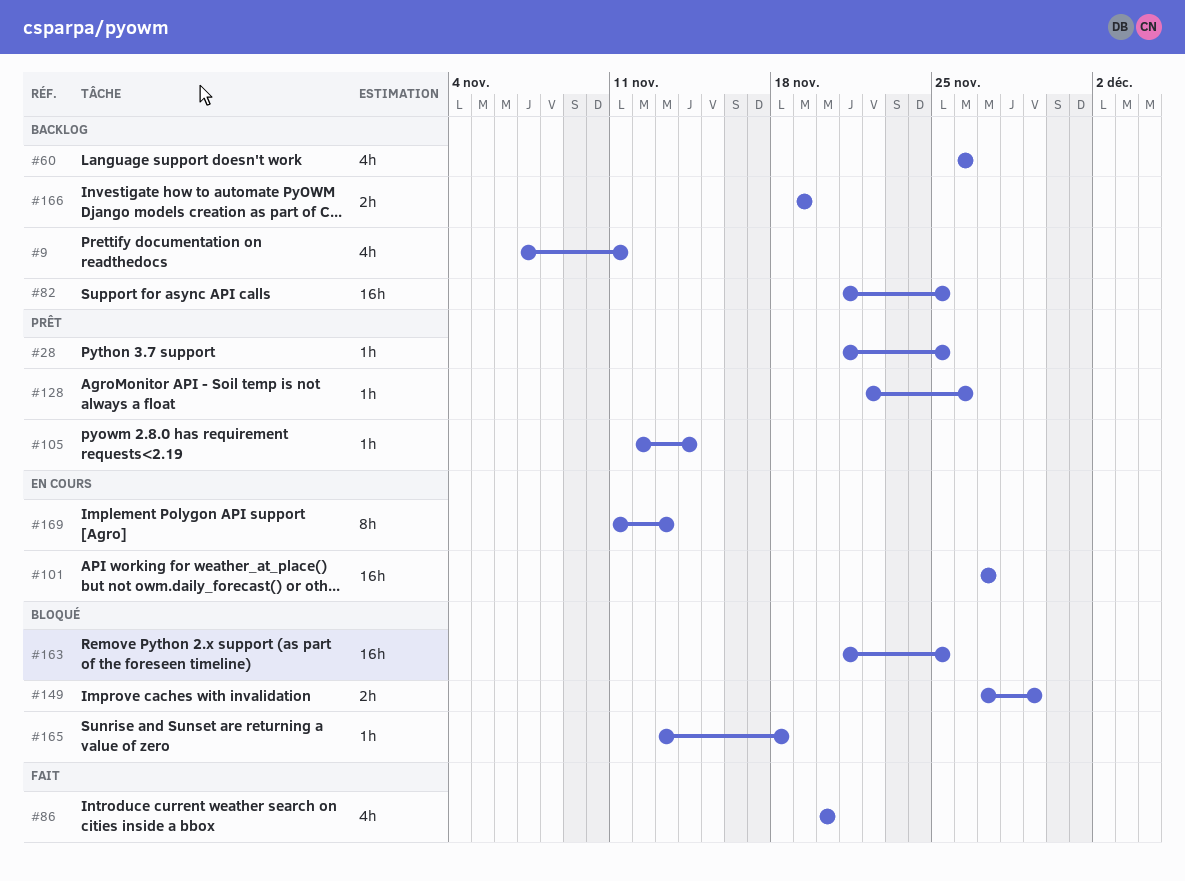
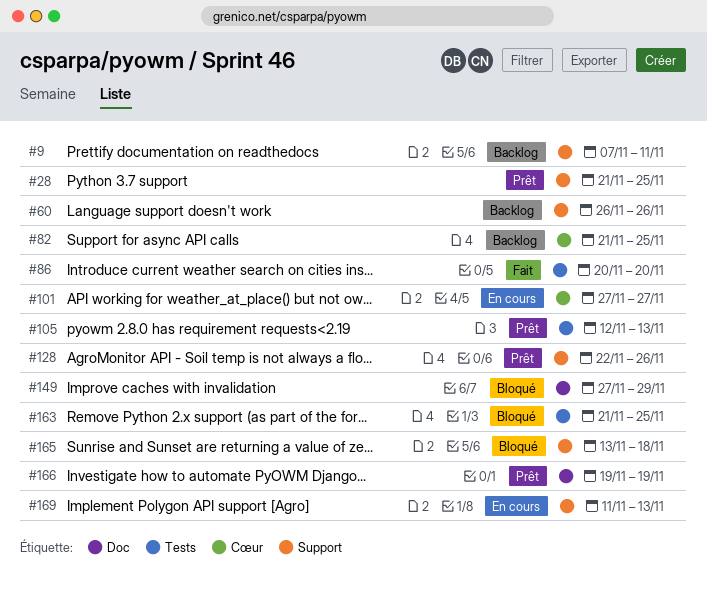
#105, due: Nov 14 -> Nov 13
#166, status: Backlog -> Prêt

